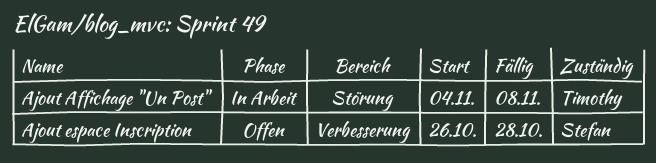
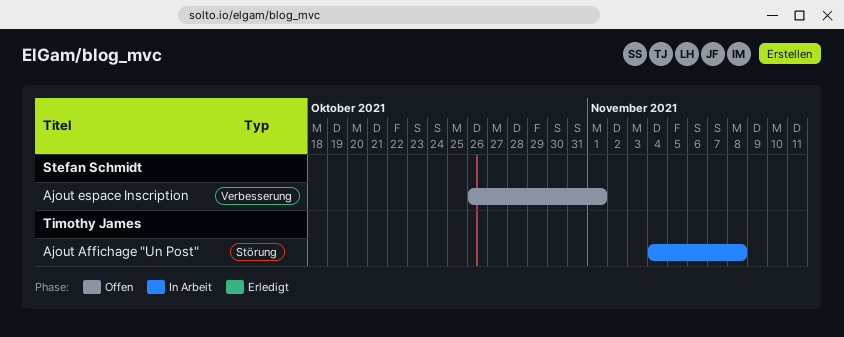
Ajout espace Inscription, due: Oct 28 -> Nov 1

